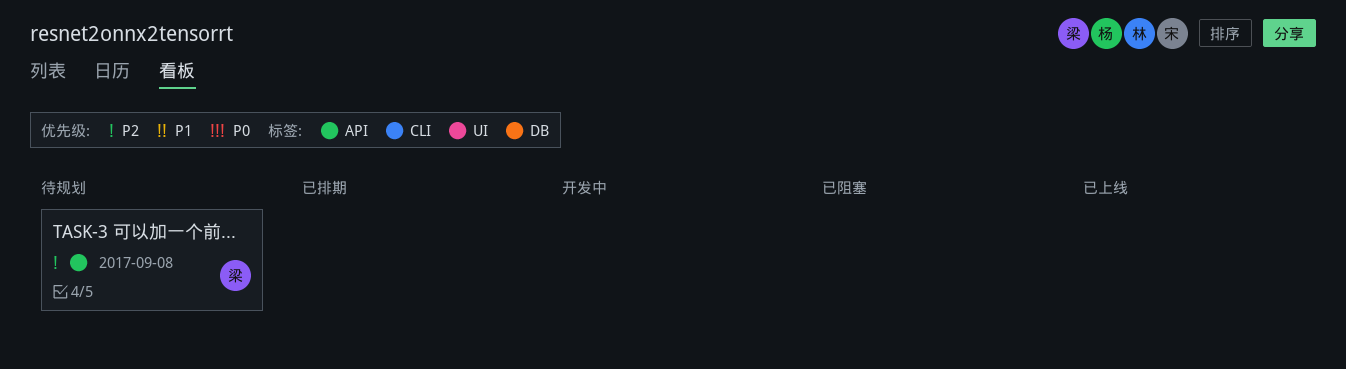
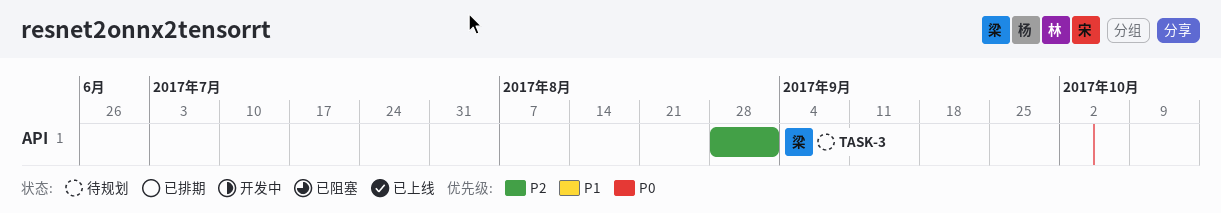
TASK-3, due: Sep 8 -> Sep 1

